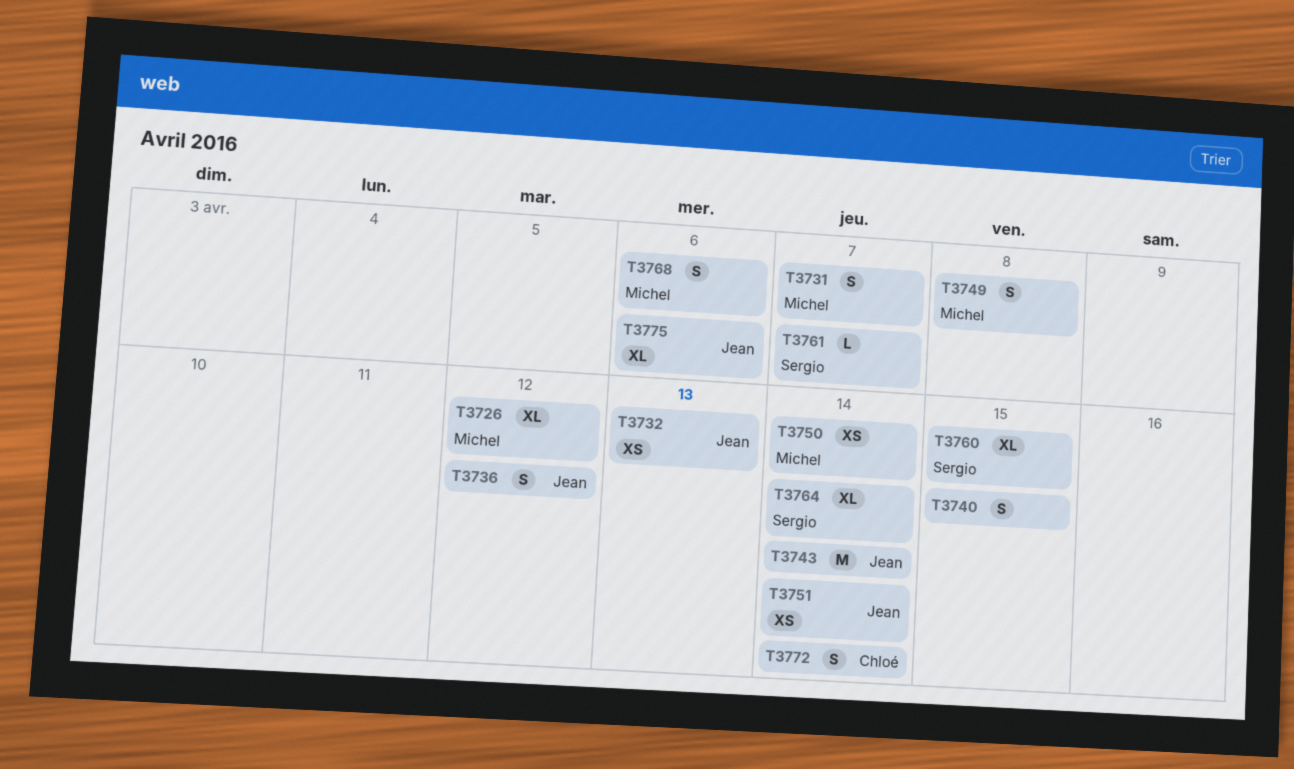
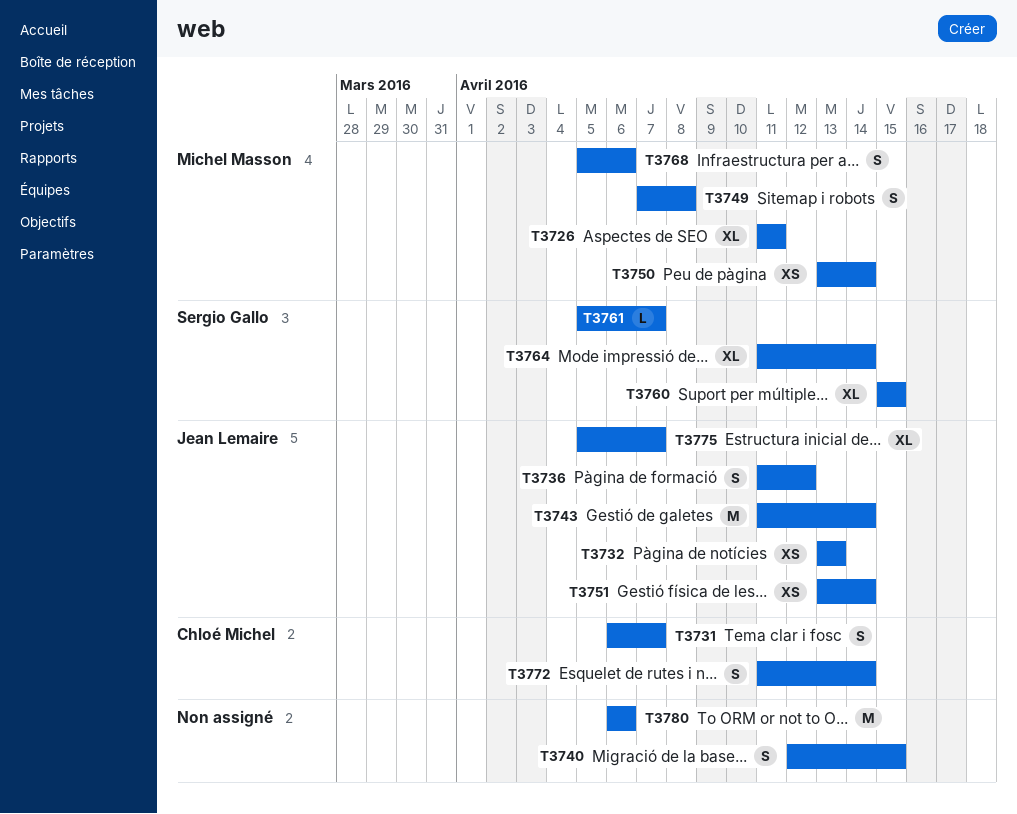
T3726, due: Apr 12 -> Apr 11
T3731, owner: Michel Masson -> Chloé Michel
T3775, due: Apr 6 -> Apr 7
T3780: none -> present

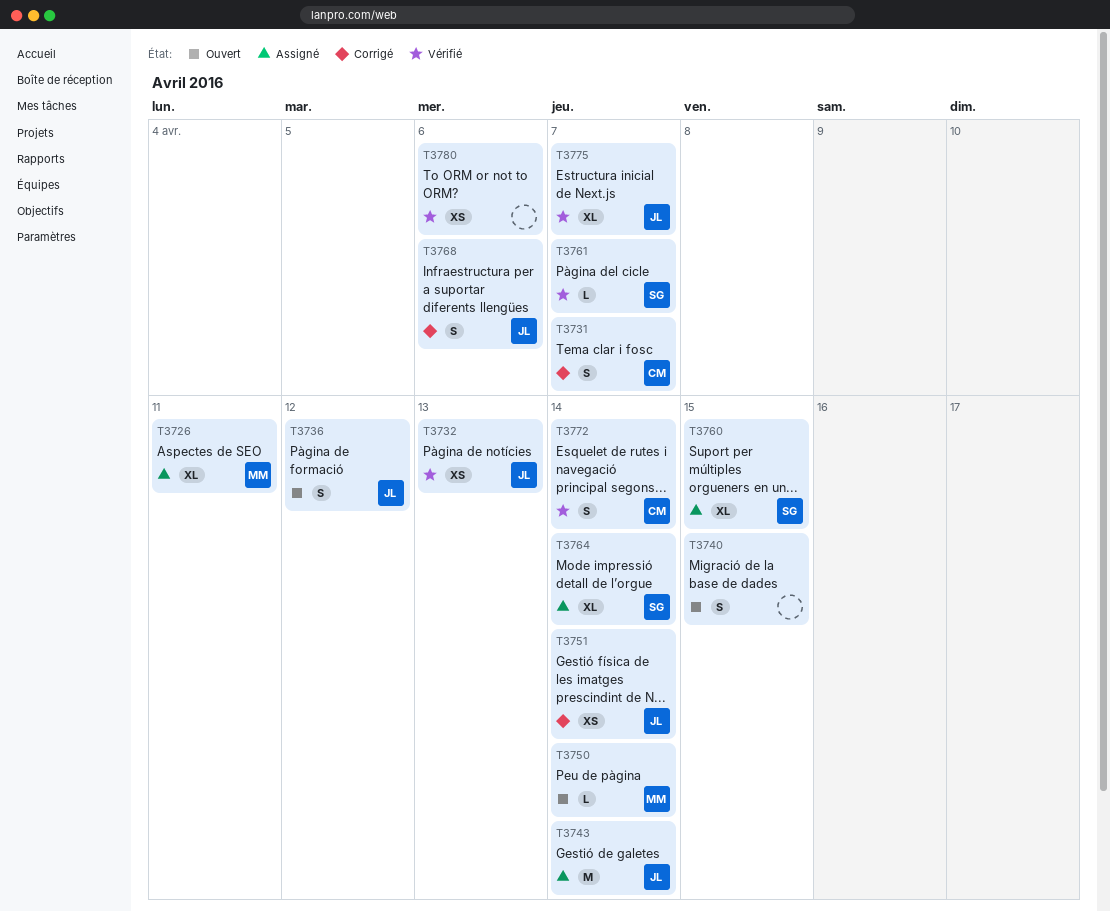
T3749: present -> none
T3750, estimate: XS -> L
T3768, owner: Michel Masson -> Jean Lemaire
T3780, estimate: M -> XS

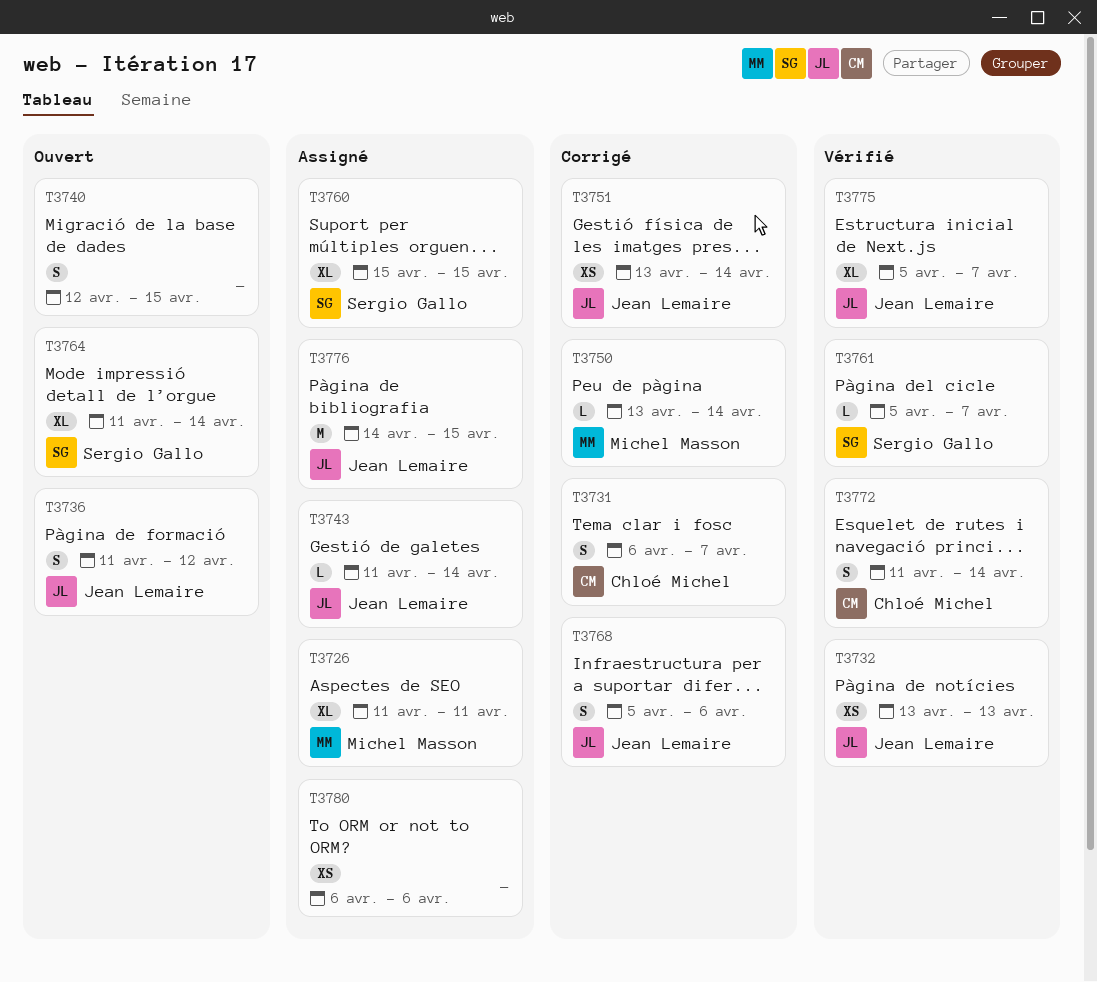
T3743, estimate: M -> L
T3750, status: Ouvert -> Corrigé
T3764, status: Assigné -> Ouvert
T3776: none -> present
T3780, status: Vérifié -> Assigné

